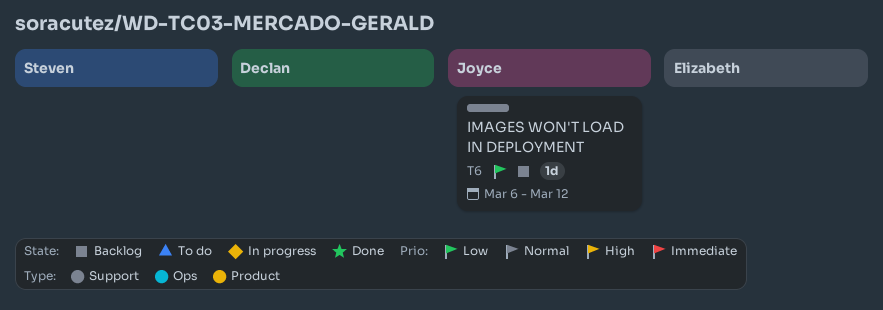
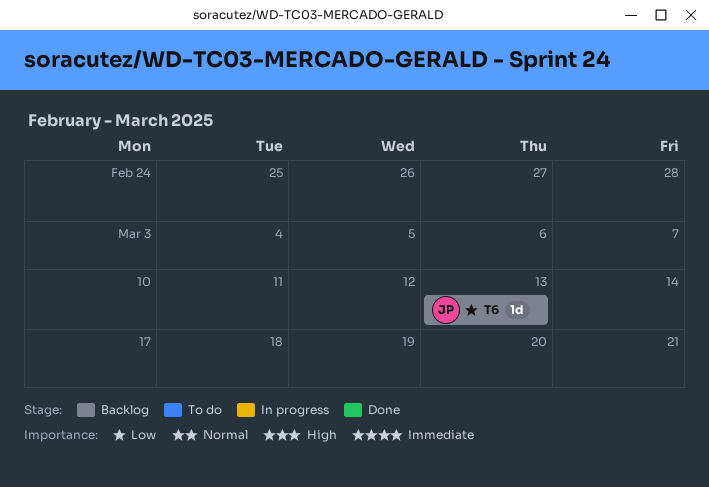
T6, start: Mar 6 -> Mar 13
T6, due: Mar 12 -> Mar 13

